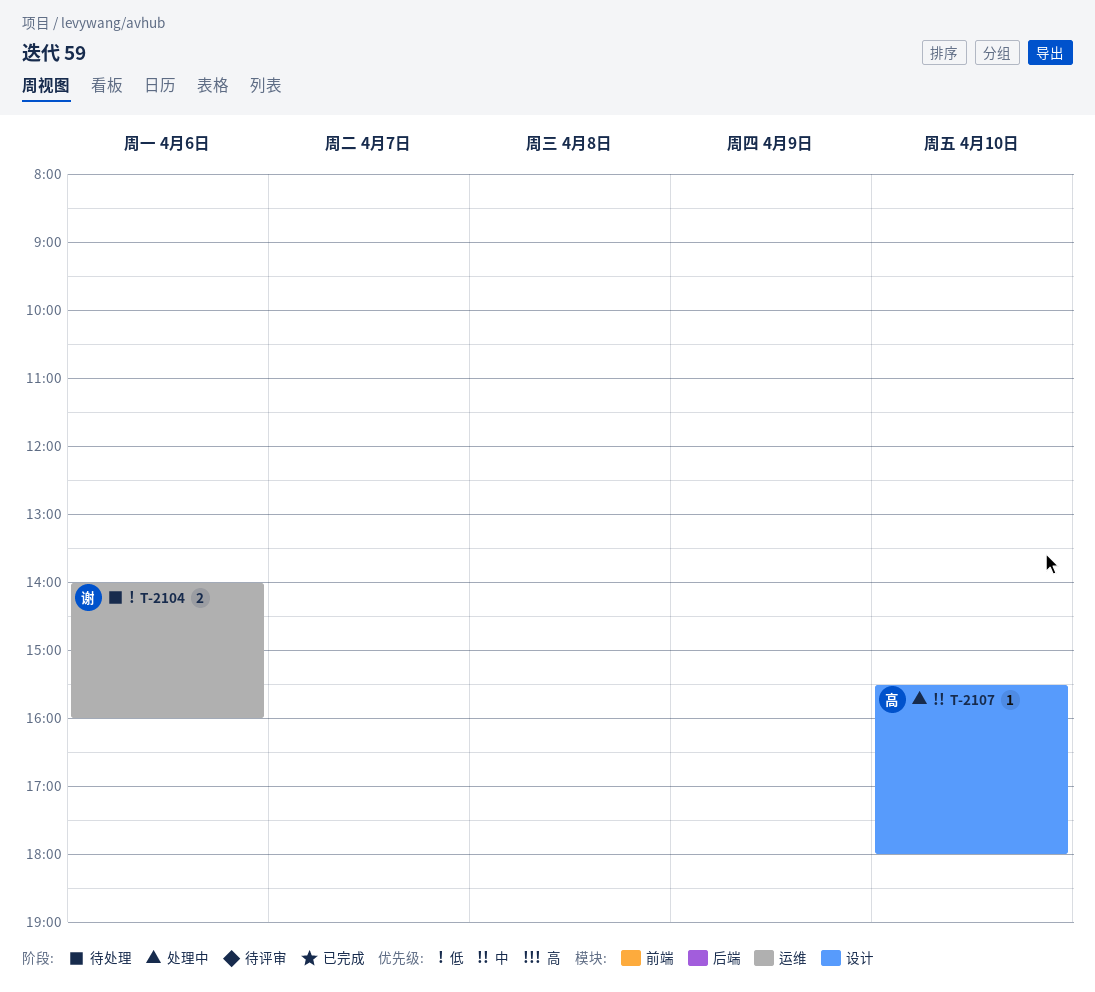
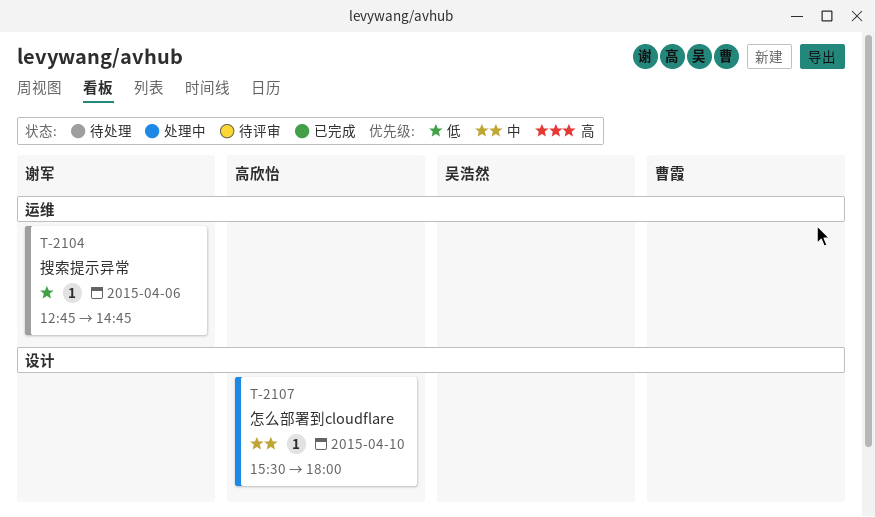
T-2104, estimate: 2 -> 1
T-2104, begins: 14:00 -> 12:45
T-2104, ends: 16:00 -> 14:45

